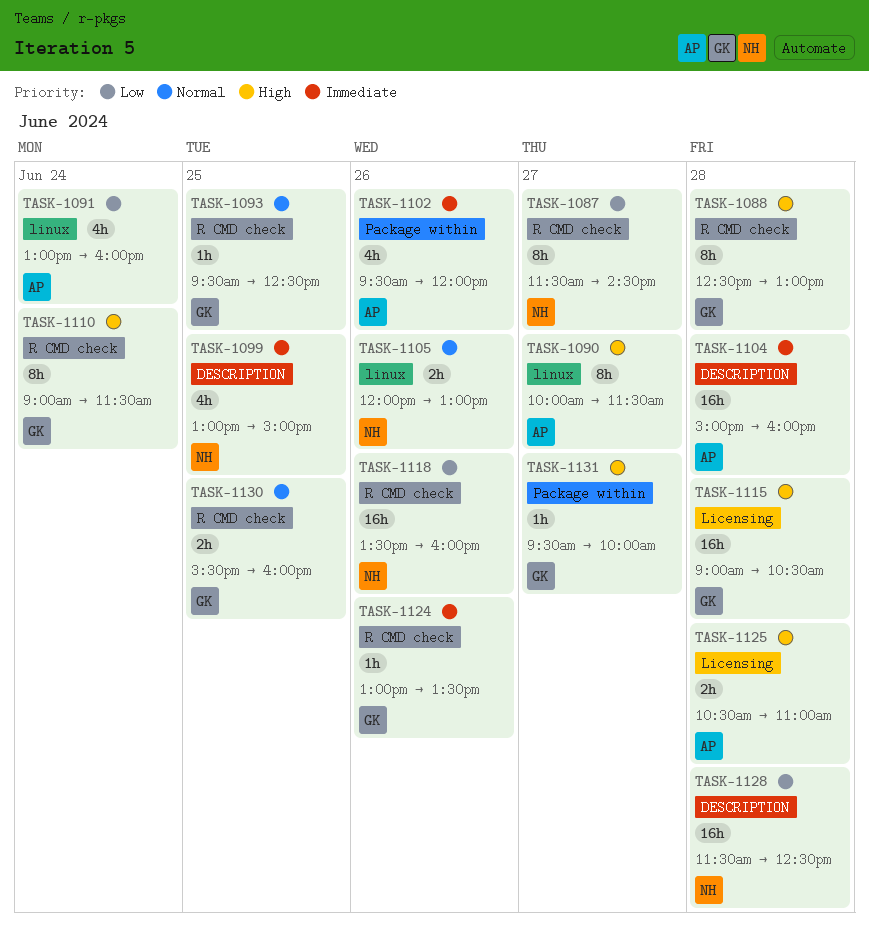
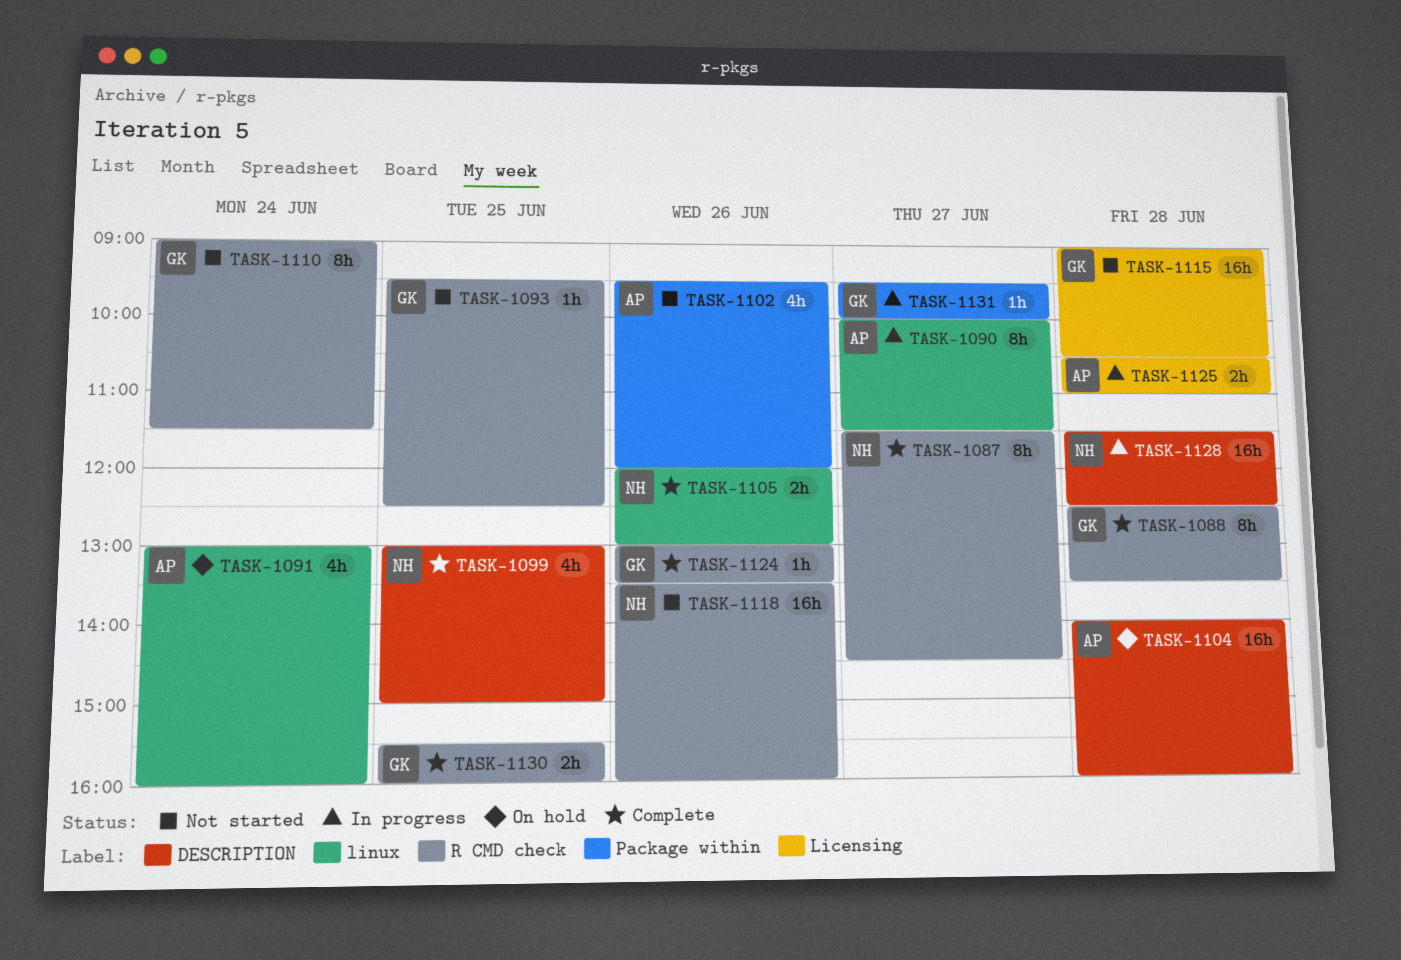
TASK-1088, ends: 13:00 -> 13:30
TASK-1104, begins: 15:00 -> 14:00

